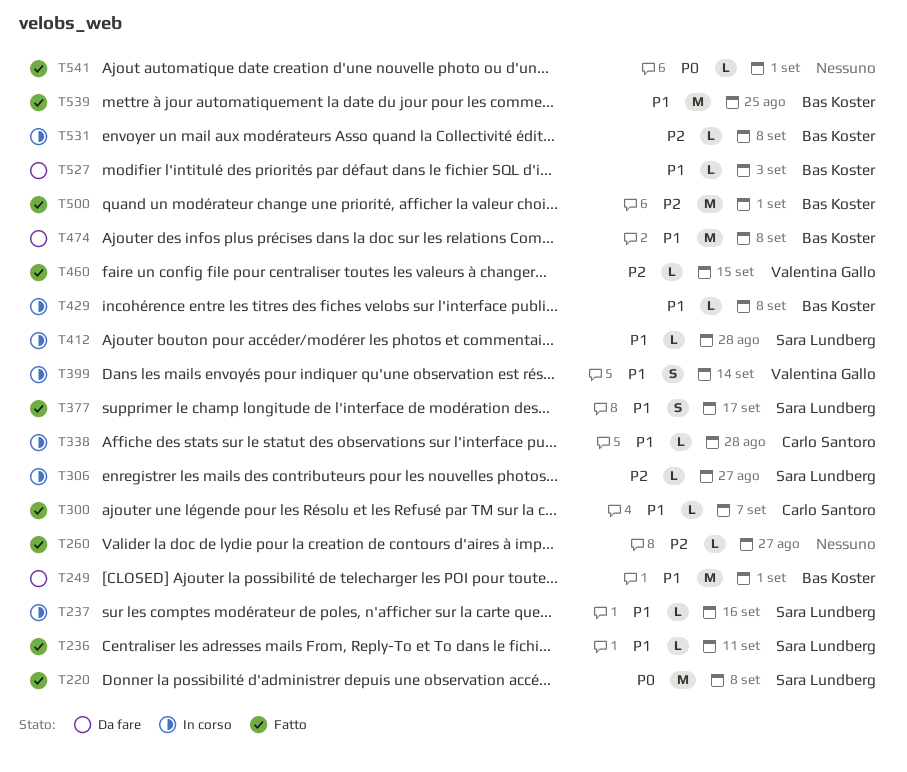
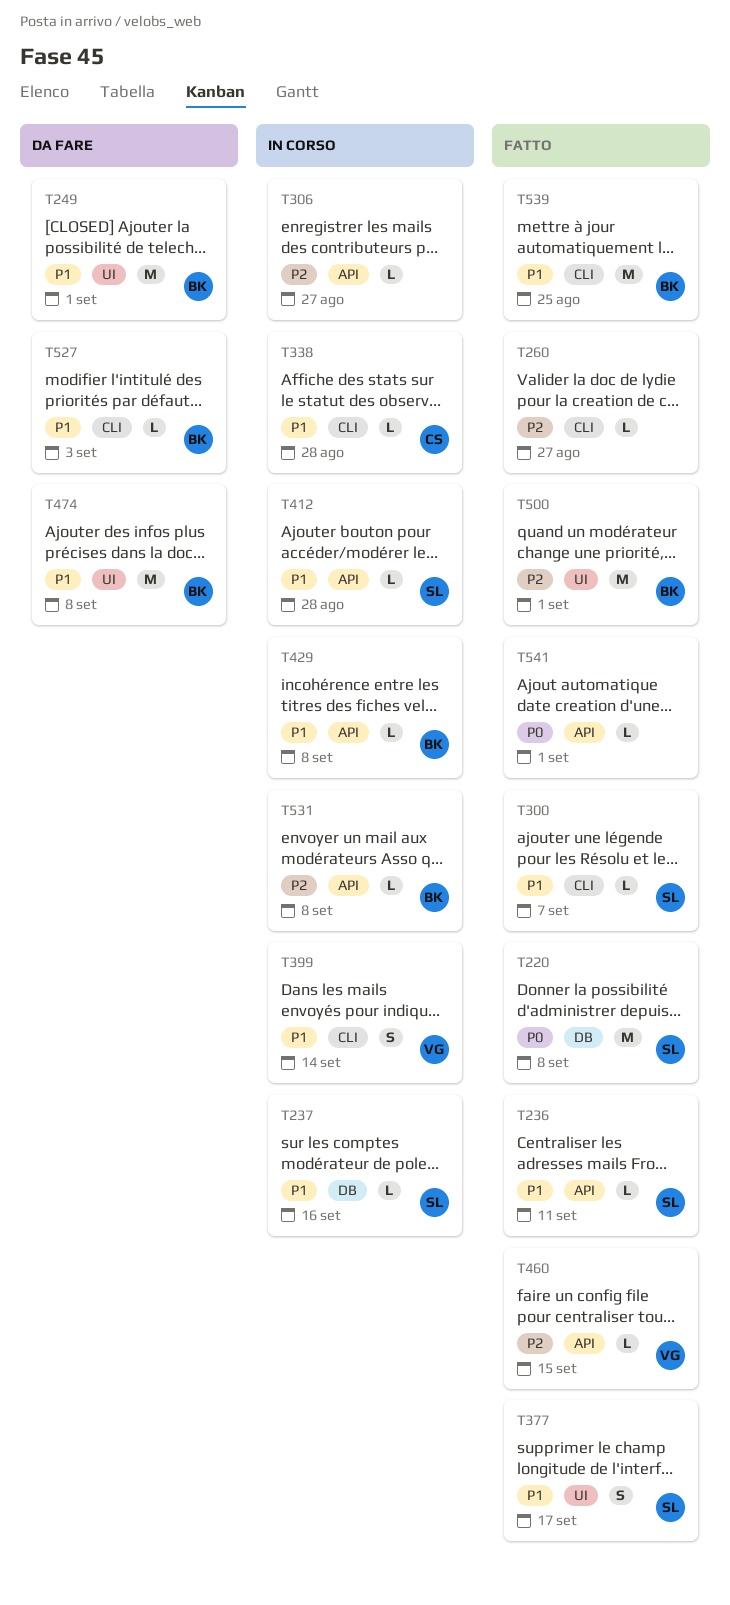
T300, owner: Carlo Santoro -> Sara Lundberg
T306, owner: Sara Lundberg -> none

